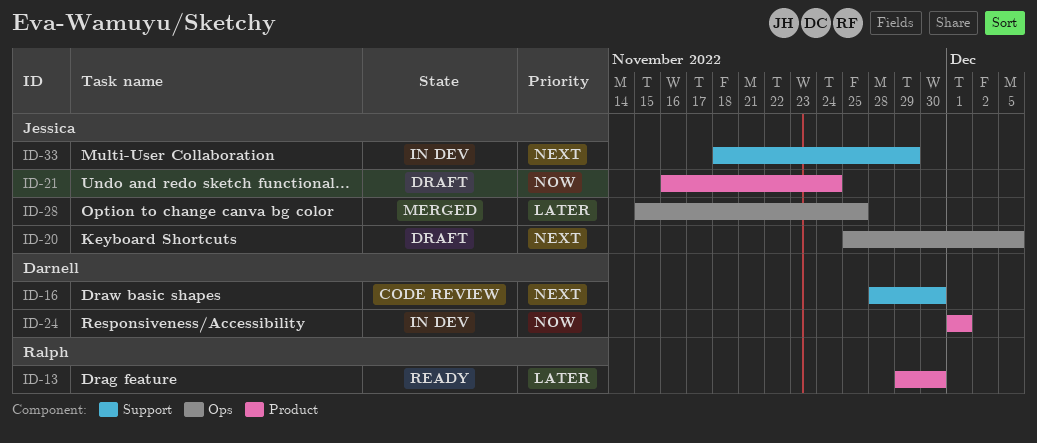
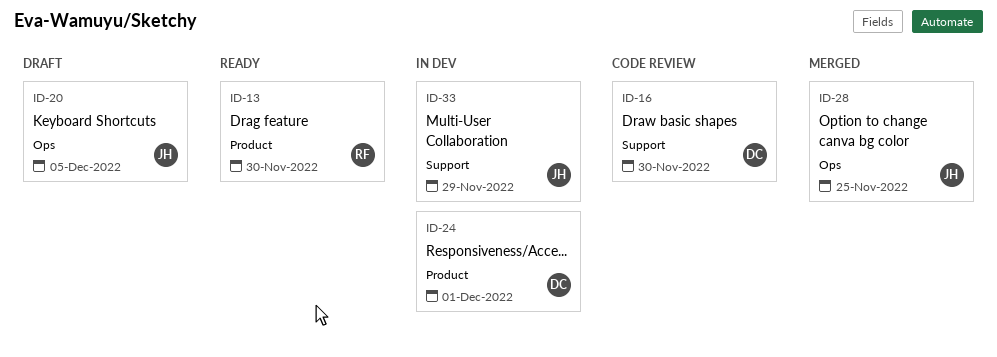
ID-21: present -> none

